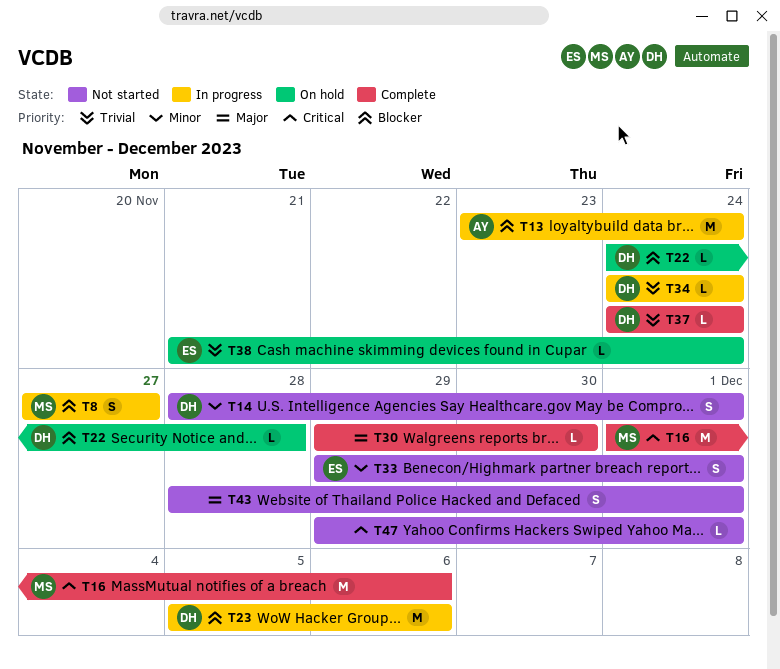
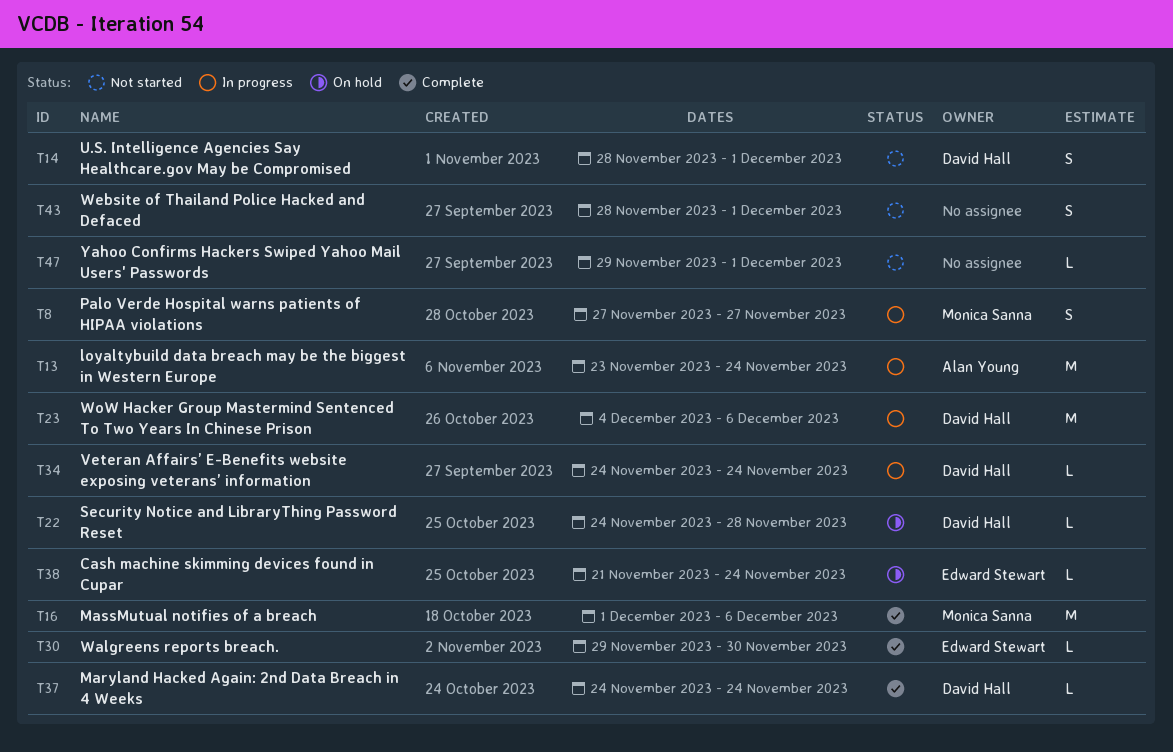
T23, start: Dec 5 -> Dec 4
T30, owner: none -> Edward Stewart
T33: present -> none

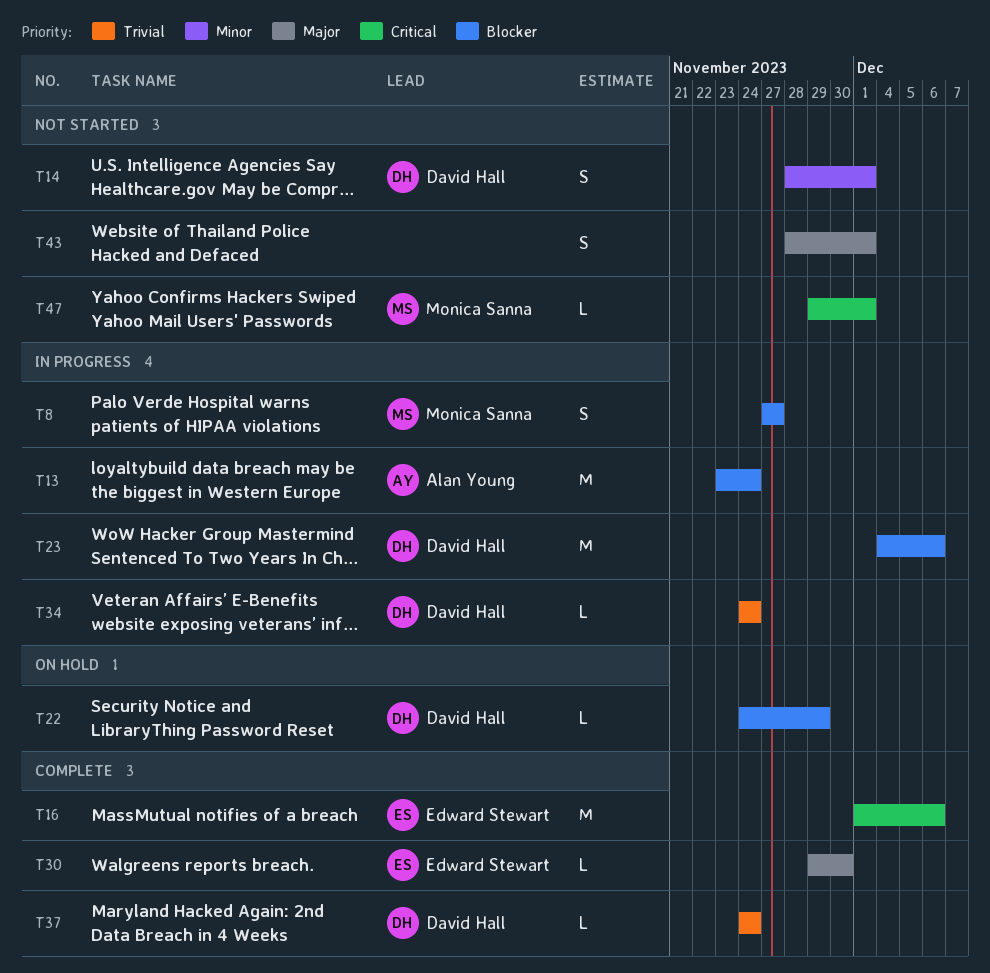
T16, owner: Monica Sanna -> Edward Stewart
T22, due: Nov 28 -> Nov 29
T38: present -> none
T47, owner: none -> Monica Sanna

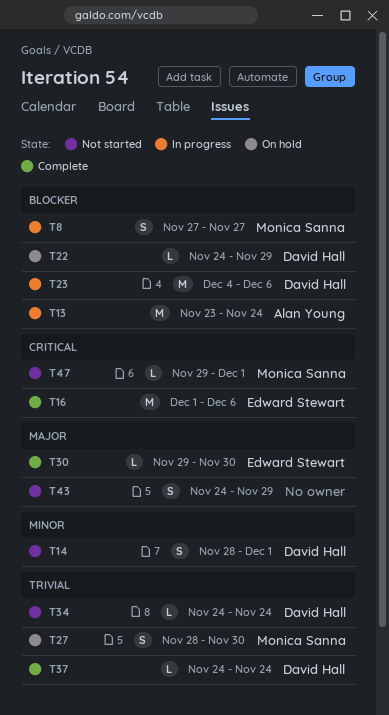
T27: none -> present
T34, status: In progress -> Not started
T43, start: Nov 28 -> Nov 24
T43, due: Dec 1 -> Nov 29

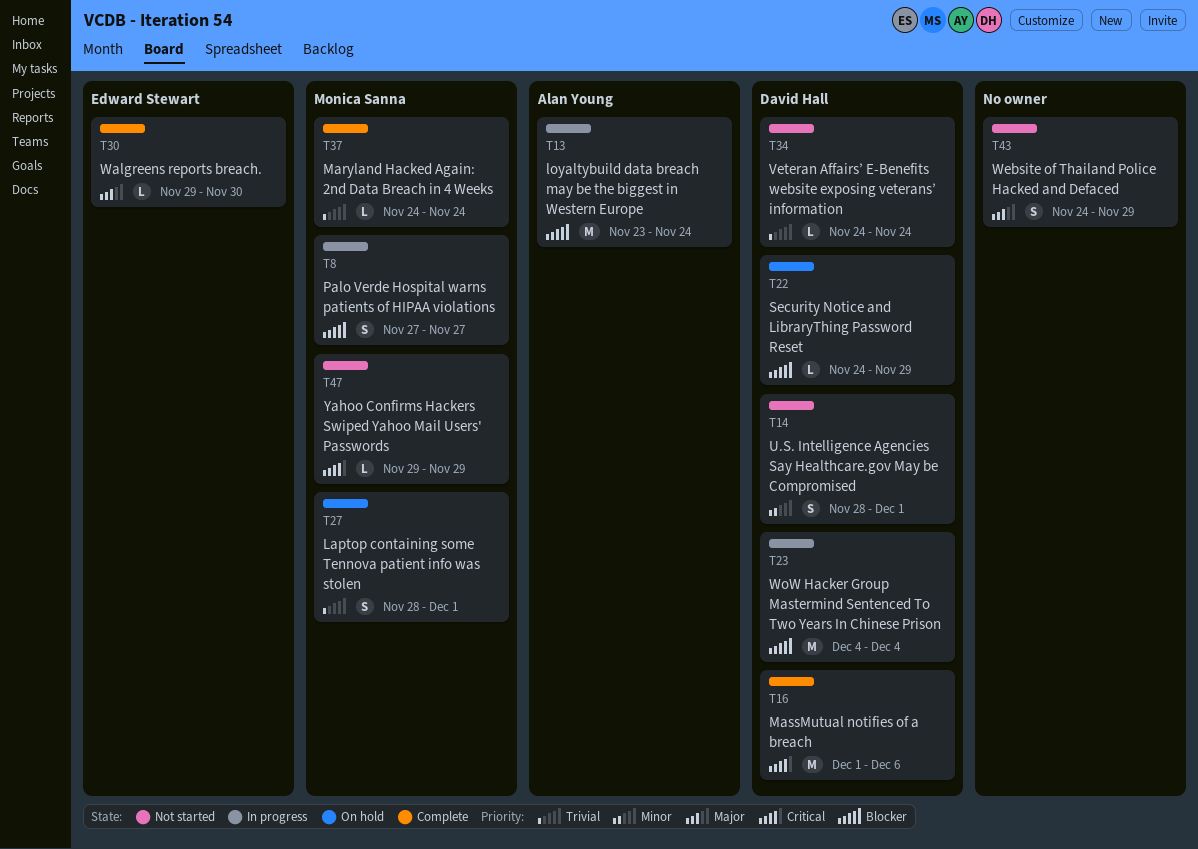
T16, owner: Edward Stewart -> David Hall
T23, due: Dec 6 -> Dec 4
T27, due: Nov 30 -> Dec 1
T37, owner: David Hall -> Monica Sanna
T47, due: Dec 1 -> Nov 29

